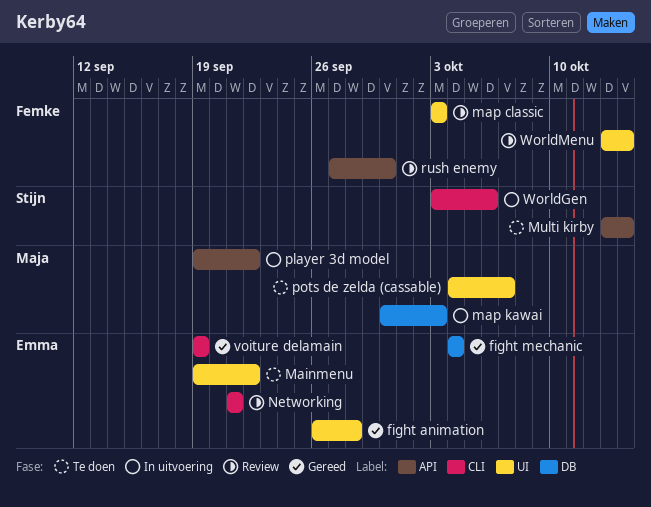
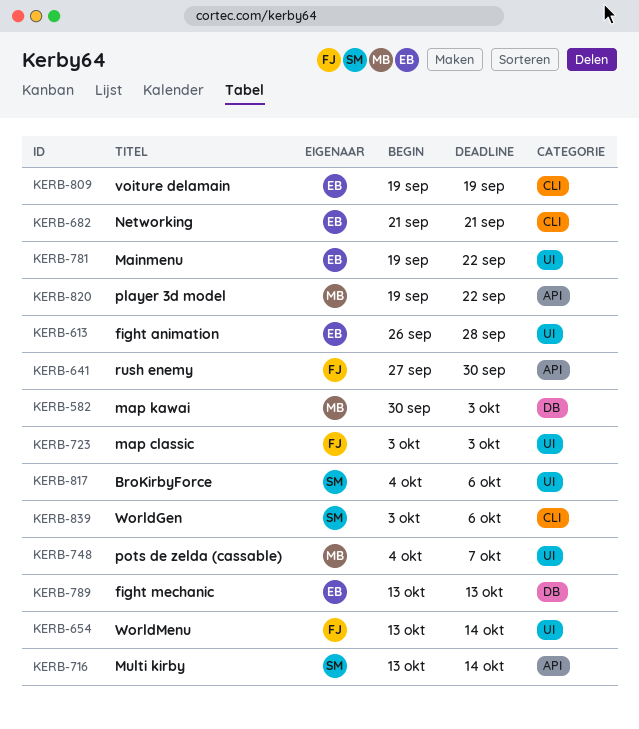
BroKirbyForce: none -> present
fight mechanic, start: Oct 4 -> Oct 13
fight mechanic, due: Oct 4 -> Oct 13

